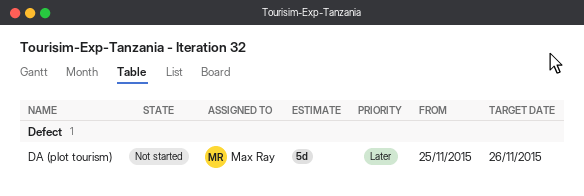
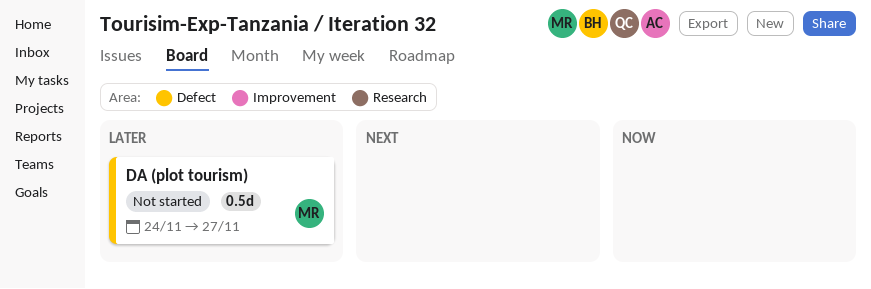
DA (plot tourism), estimate: 5d -> 0.5d
DA (plot tourism), start: Nov 25 -> Nov 24
DA (plot tourism), due: Nov 26 -> Nov 27

